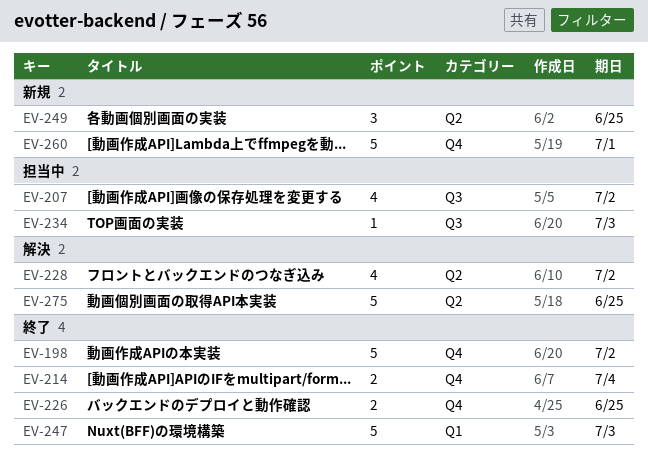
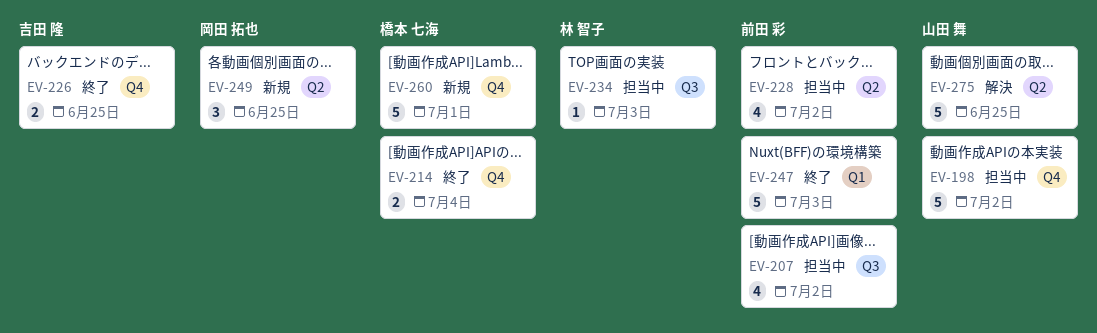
EV-198, status: 終了 -> 担当中
EV-228, status: 解決 -> 担当中

